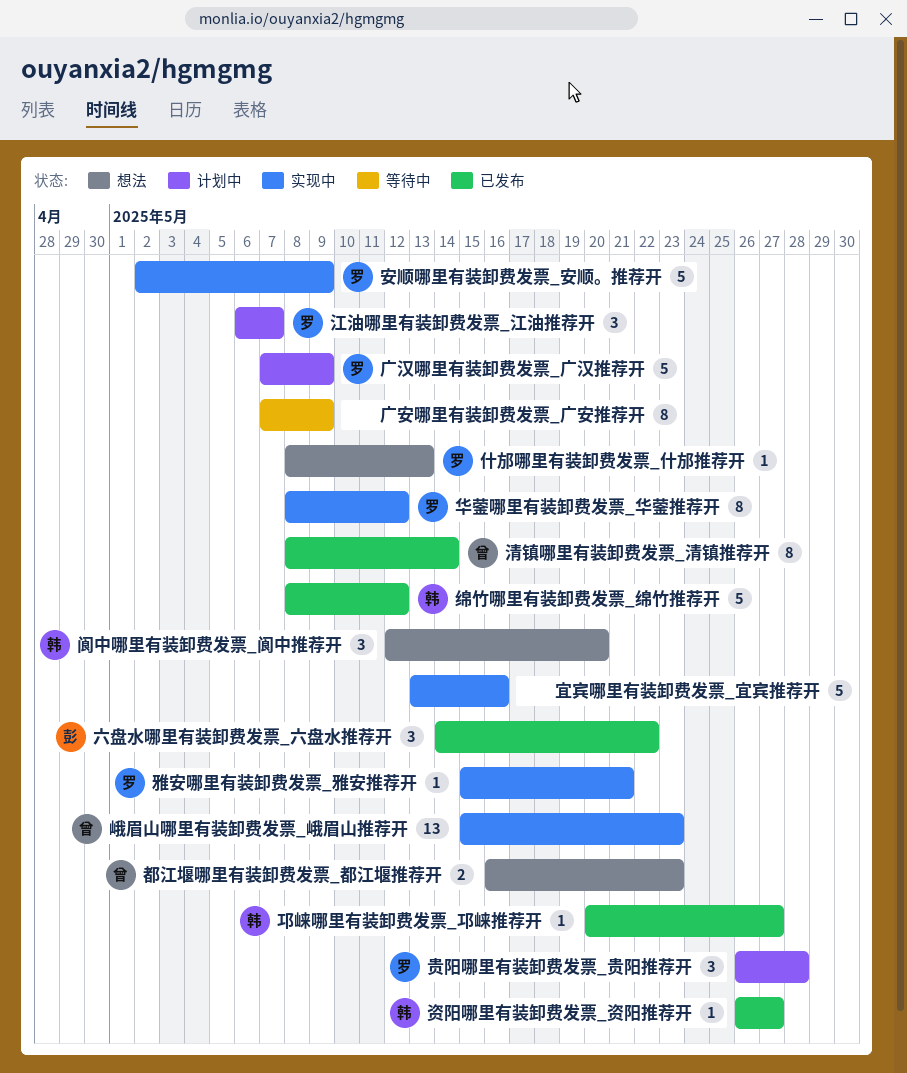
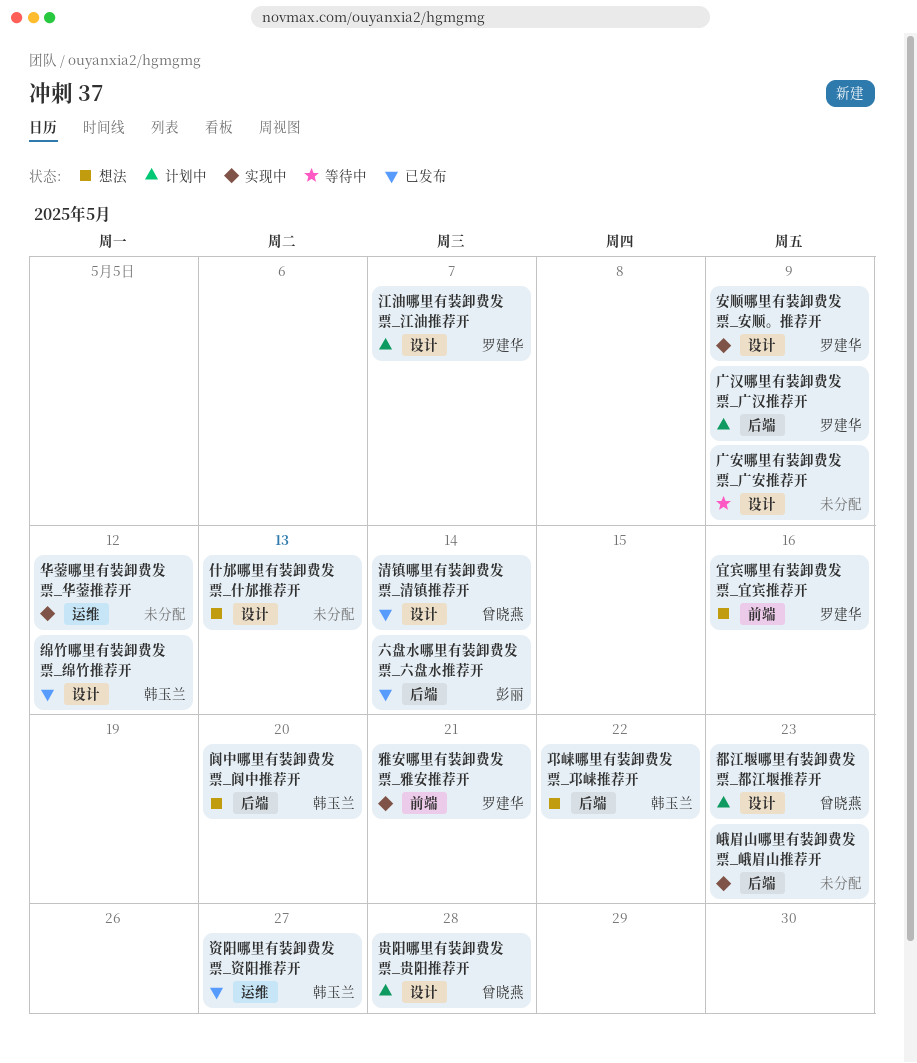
什邡哪里有装卸费发票_什邡推荐开, owner: 罗建华 -> none
六盘水哪里有装卸费发票_六盘水推荐开, due: May 22 -> May 14
华蓥哪里有装卸费发票_华蓥推荐开, owner: 罗建华 -> none
宜宾哪里有装卸费发票_宜宾推荐开, status: 实现中 -> 想法
宜宾哪里有装卸费发票_宜宾推荐开, owner: none -> 罗建华
峨眉山哪里有装卸费发票_峨眉山推荐开, owner: 曾晓燕 -> none
贵阳哪里有装卸费发票_贵阳推荐开, owner: 罗建华 -> 曾晓燕
邛崃哪里有装卸费发票_邛崃推荐开, status: 已发布 -> 想法
邛崃哪里有装卸费发票_邛崃推荐开, due: May 27 -> May 22
都江堰哪里有装卸费发票_都江堰推荐开, status: 想法 -> 计划中

